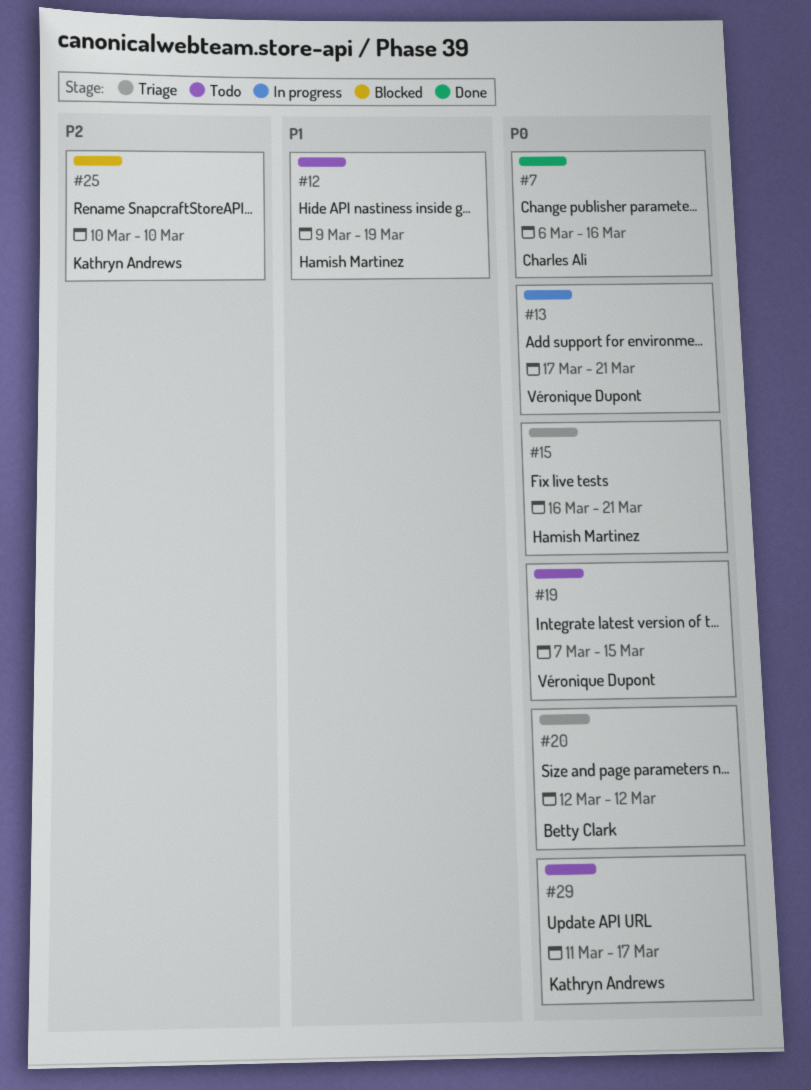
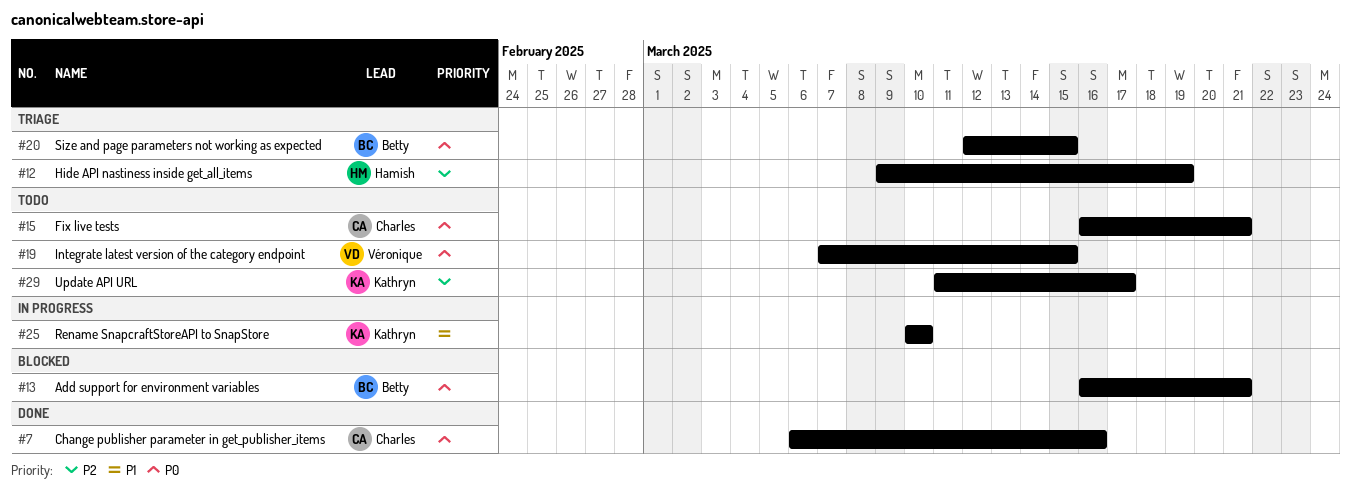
#12, status: Todo -> Triage
#12, priority: P1 -> P2
#13, status: In progress -> Blocked
#13, owner: Véronique Dupont -> Betty Clark
#13, start: Mar 17 -> Mar 16
#15, status: Triage -> Todo
#15, owner: Hamish Martinez -> Charles Ali
#20, due: Mar 12 -> Mar 15
#25, status: Blocked -> In progress
#25, priority: P2 -> P1
#29, priority: P0 -> P2

